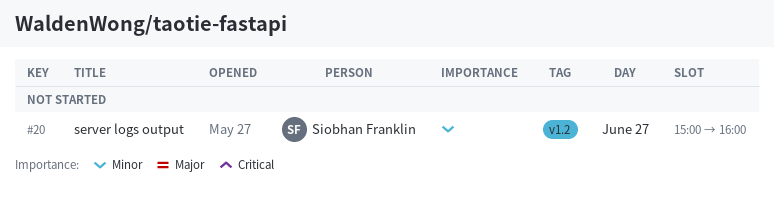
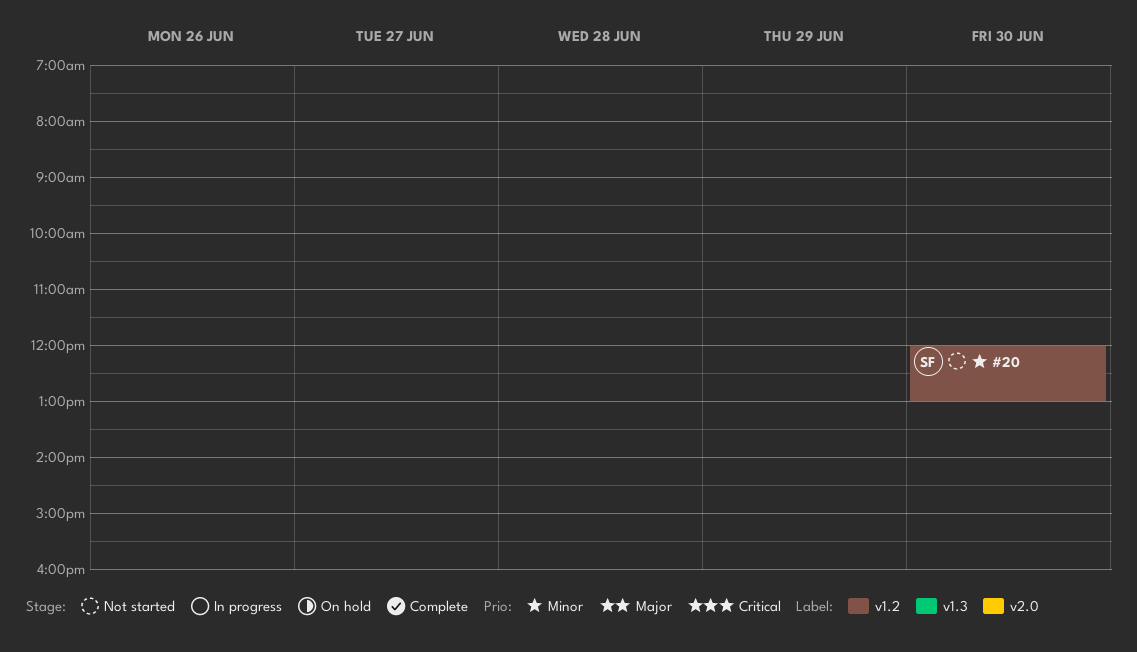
#20, day: Jun 27 -> Jun 30
#20, begins: 15:00 -> 12:00
#20, ends: 16:00 -> 13:00

